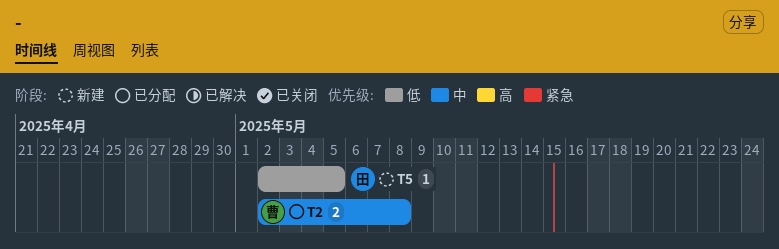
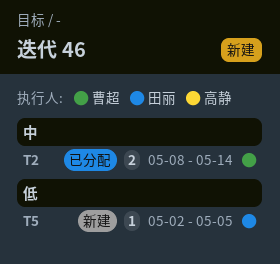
T2, start: May 2 -> May 8
T2, due: May 8 -> May 14

